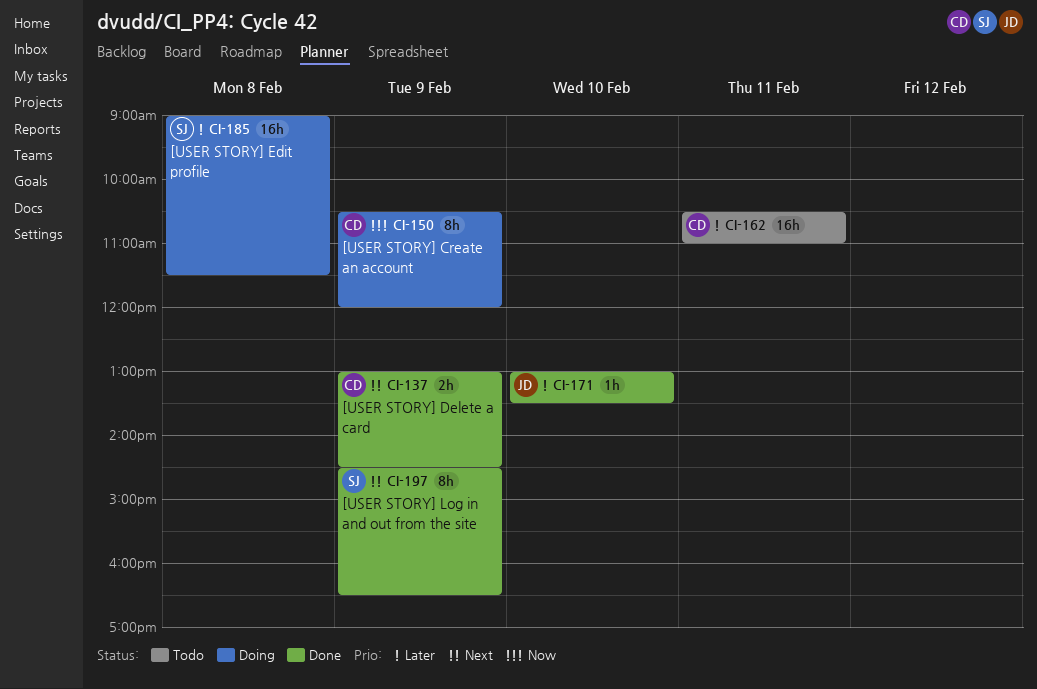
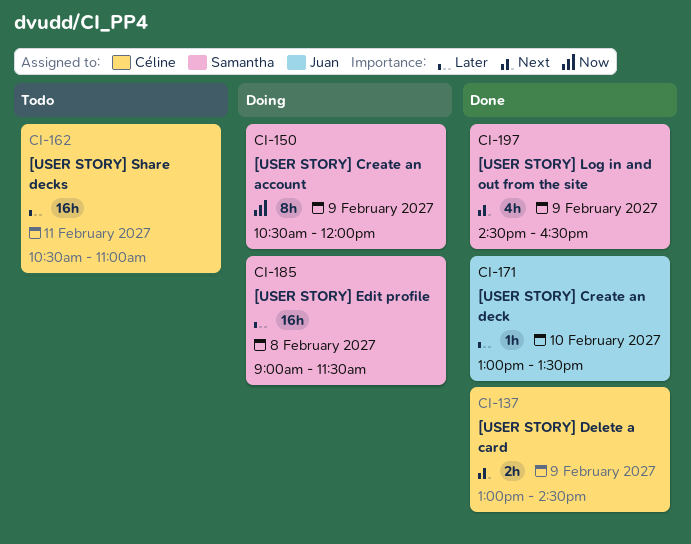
CI-150, owner: Céline -> Samantha
CI-197, estimate: 8h -> 4h

